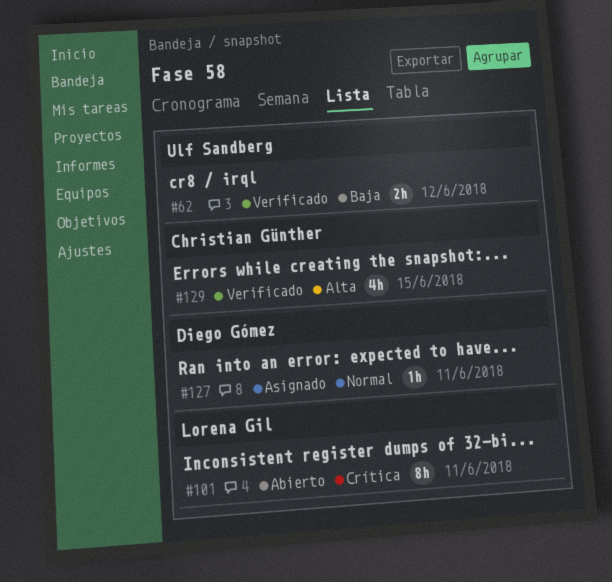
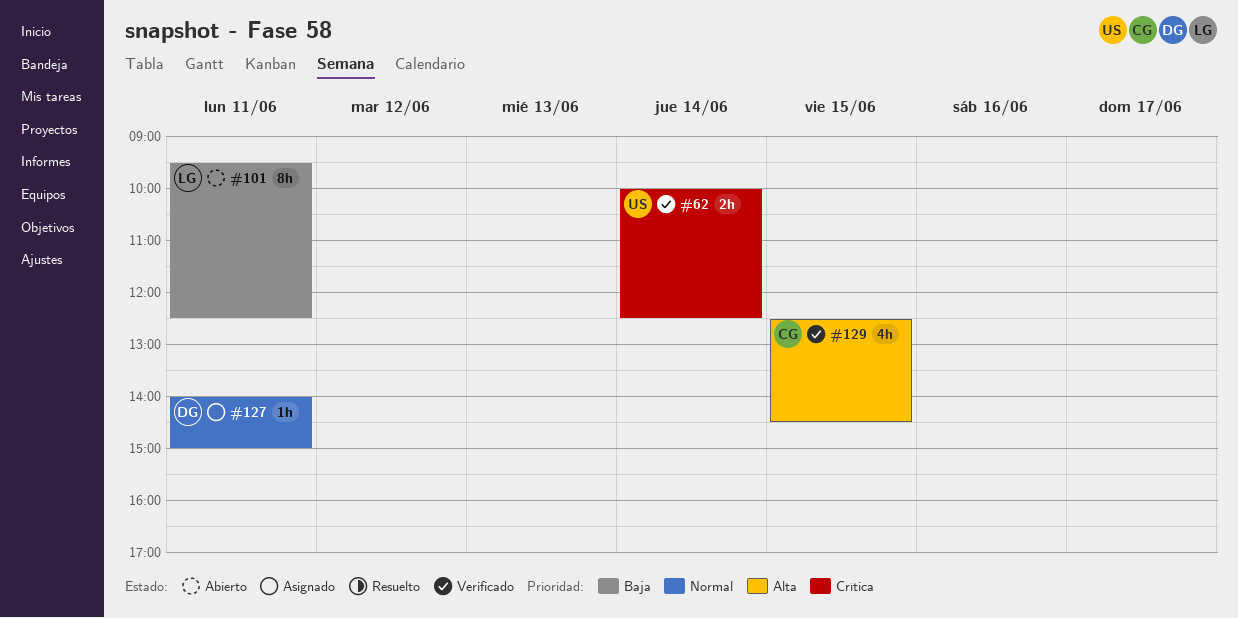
#62, priority: Baja -> Crítica
#62, day: Jun 12 -> Jun 14
#101, priority: Crítica -> Baja

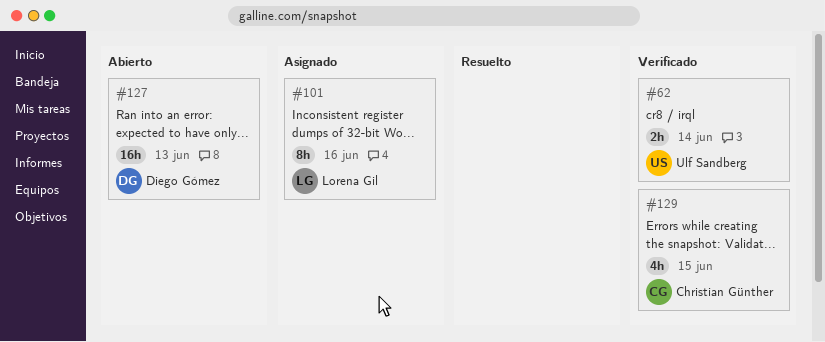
#101, status: Abierto -> Asignado
#101, day: Jun 11 -> Jun 16
#127, status: Asignado -> Abierto
#127, estimate: 1h -> 16h
#127, day: Jun 11 -> Jun 13

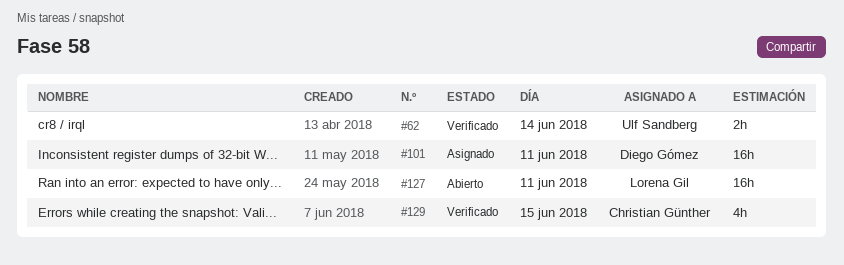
#101, owner: Lorena Gil -> Diego Gómez
#101, estimate: 8h -> 16h
#101, day: Jun 16 -> Jun 11
#127, owner: Diego Gómez -> Lorena Gil
#127, day: Jun 13 -> Jun 11

